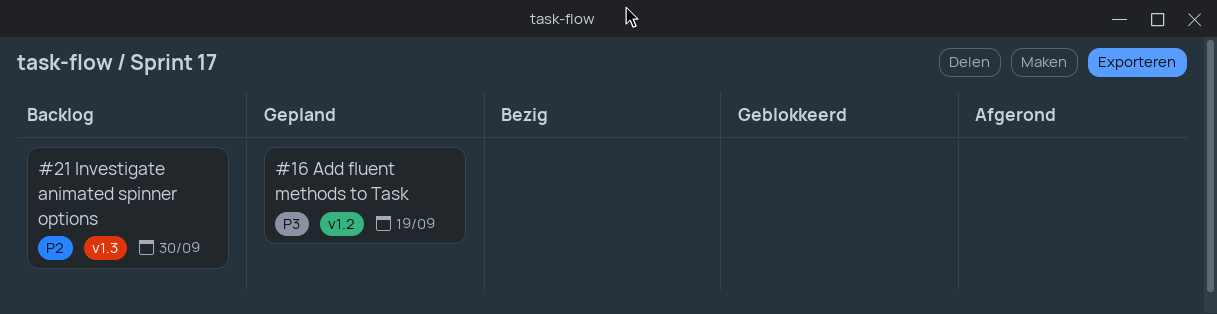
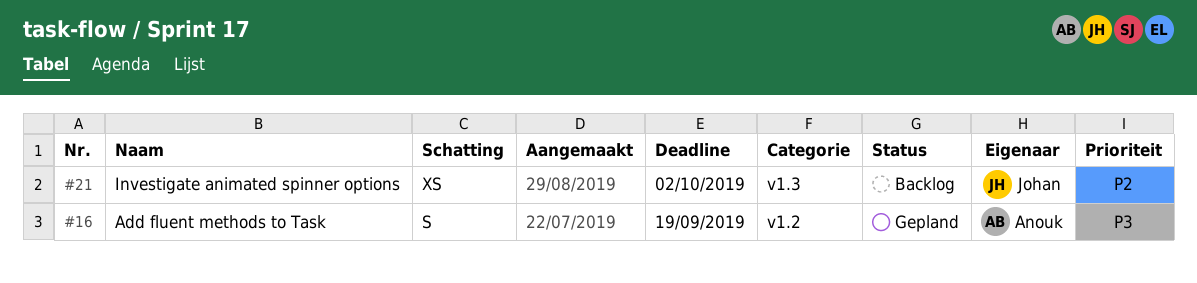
#21, due: Sep 30 -> Oct 2

